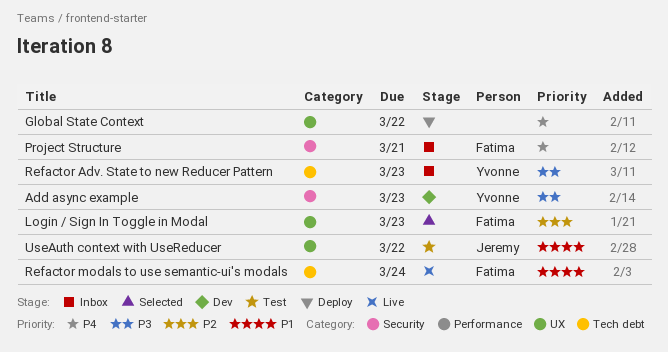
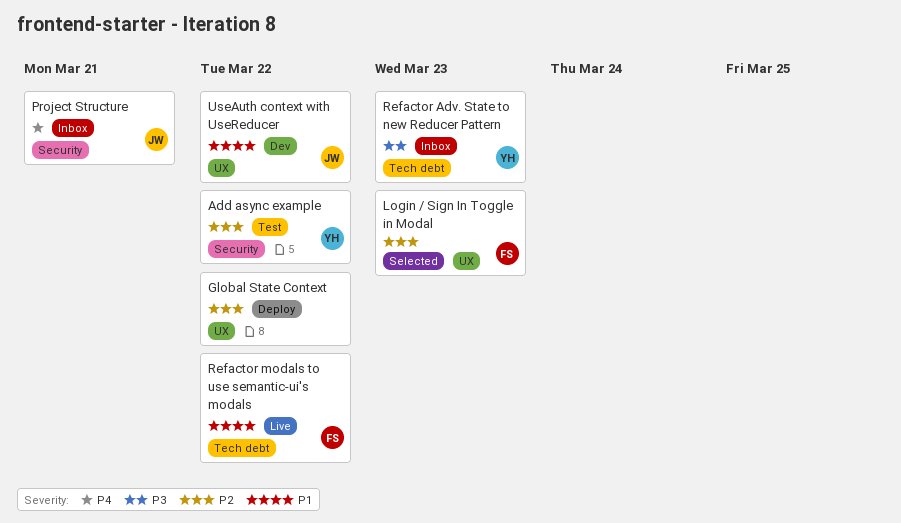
Add async example, status: Dev -> Test
Add async example, priority: P3 -> P2
Add async example, due: Mar 23 -> Mar 22
Global State Context, priority: P4 -> P2
Project Structure, owner: Fatima -> Jeremy
Refactor modals to use semantic-ui's modals, due: Mar 24 -> Mar 22
UseAuth context with UseReducer, status: Test -> Dev

